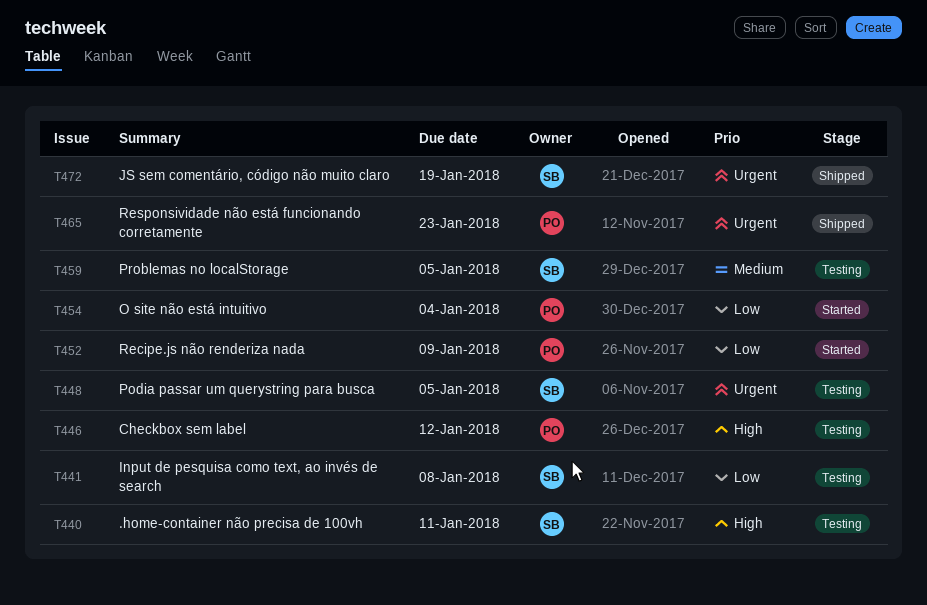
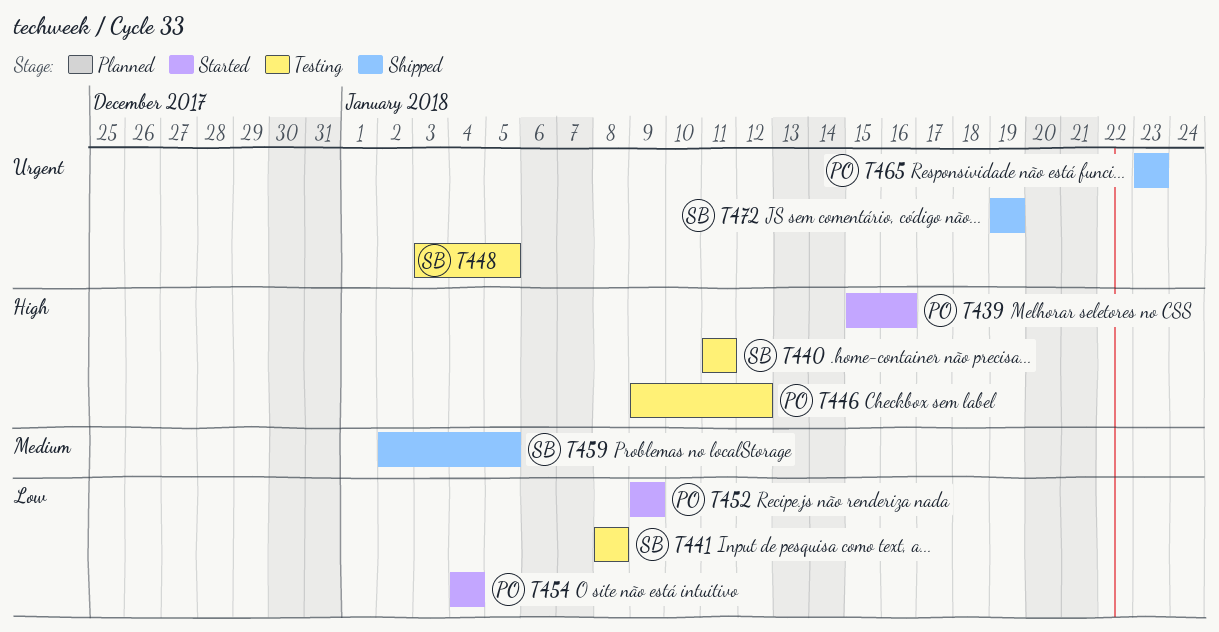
T439: none -> present
T459, status: Testing -> Shipped

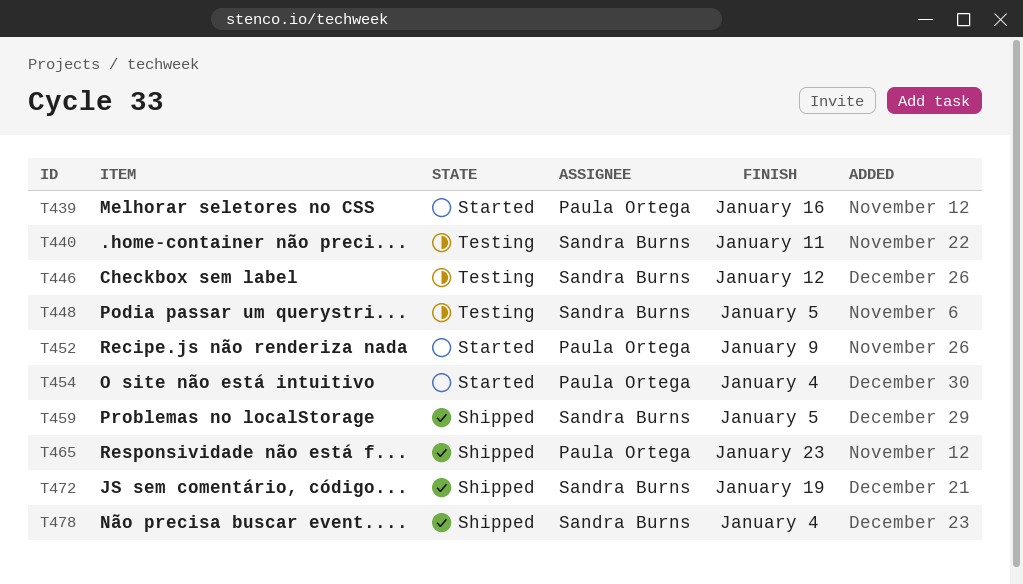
T441: present -> none
T446, owner: Paula Ortega -> Sandra Burns
T478: none -> present

